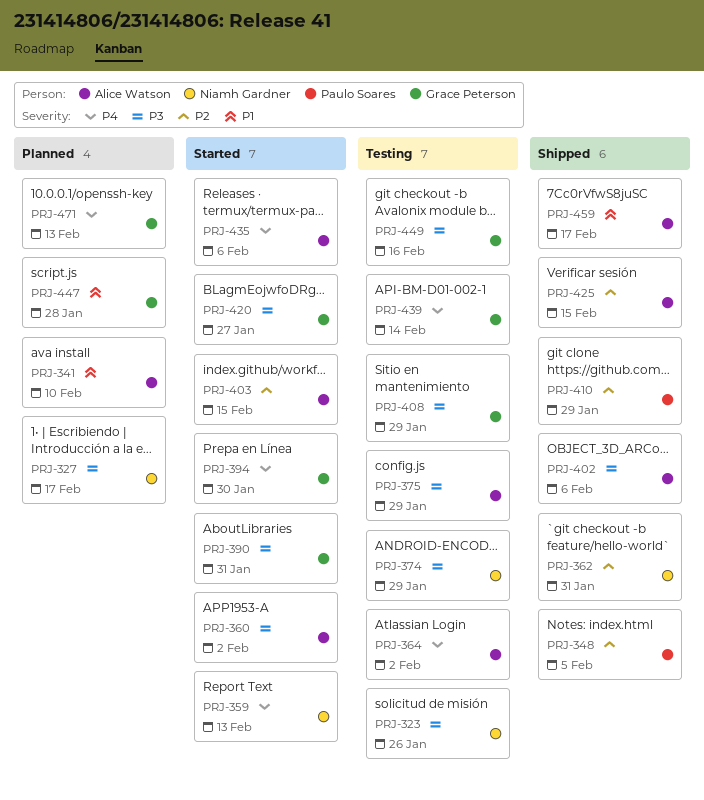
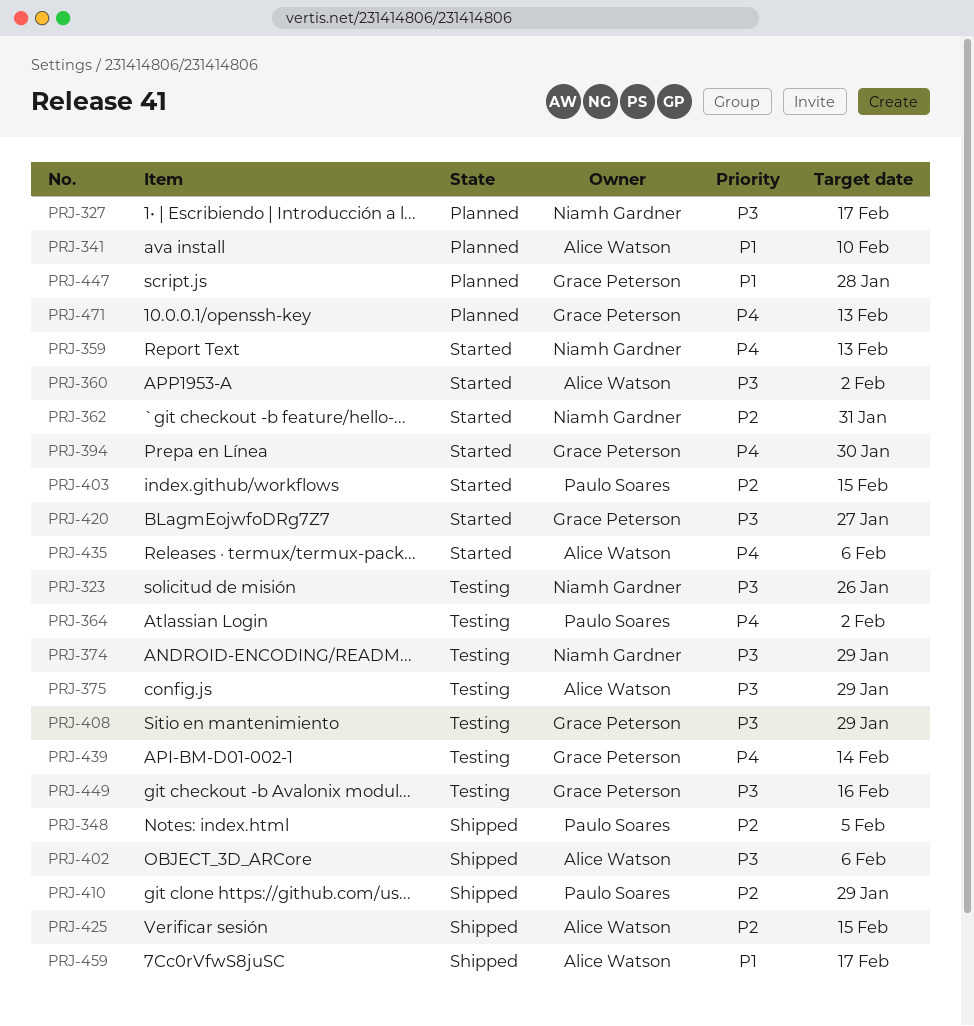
PRJ-362, status: Shipped -> Started
PRJ-364, owner: Alice Watson -> Paulo Soares
PRJ-390: present -> none
PRJ-403, owner: Alice Watson -> Paulo Soares

